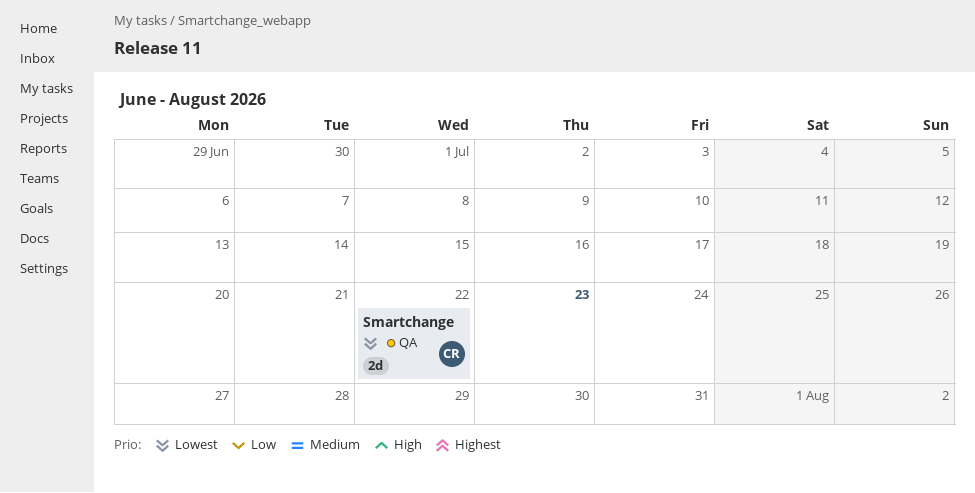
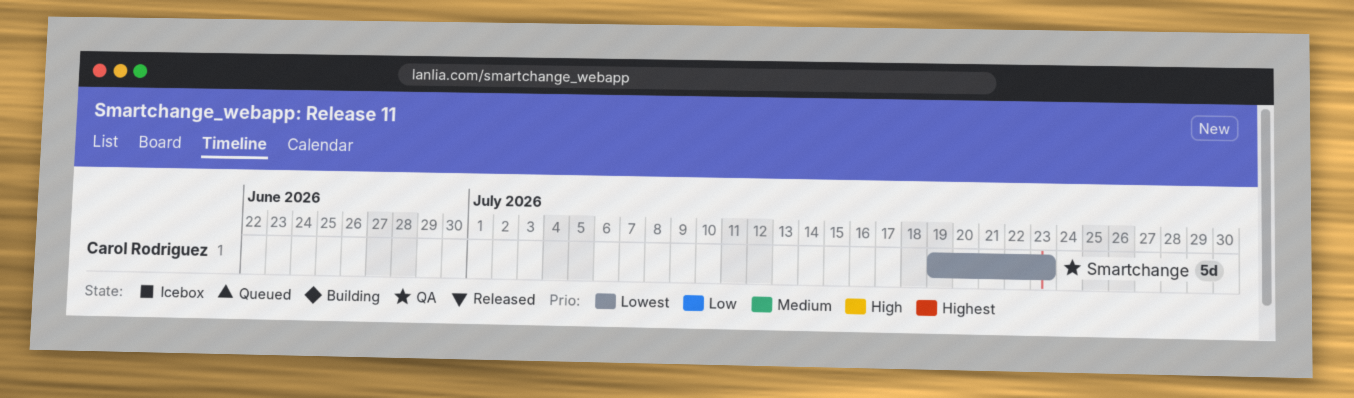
Smartchange, estimate: 2d -> 5d
Smartchange, due: Jul 22 -> Jul 23

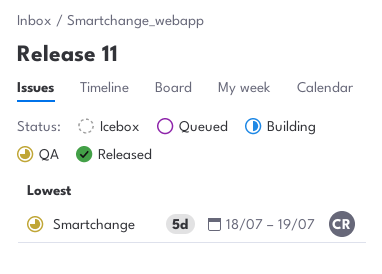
Smartchange, start: Jul 19 -> Jul 18
Smartchange, due: Jul 23 -> Jul 19

